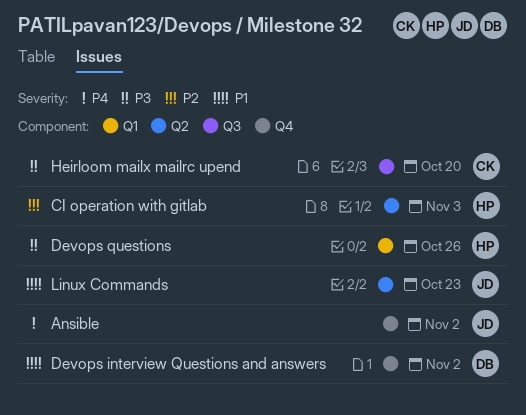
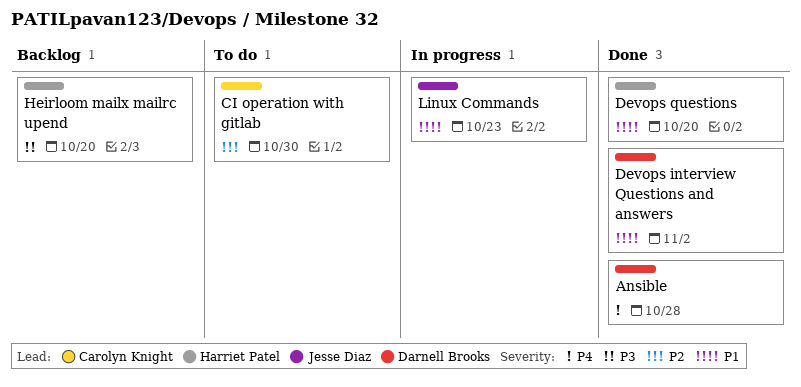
Ansible, owner: Jesse Diaz -> Darnell Brooks
Ansible, due: Nov 2 -> Oct 28
CI operation with gitlab, owner: Harriet Patel -> Carolyn Knight
CI operation with gitlab, due: Nov 3 -> Oct 30
Devops questions, priority: P3 -> P1
Devops questions, due: Oct 26 -> Oct 20
Heirloom mailx mailrc upend, owner: Carolyn Knight -> Harriet Patel

